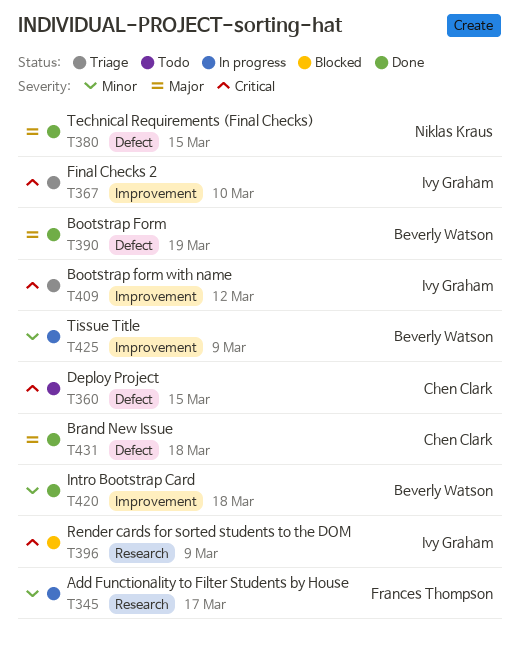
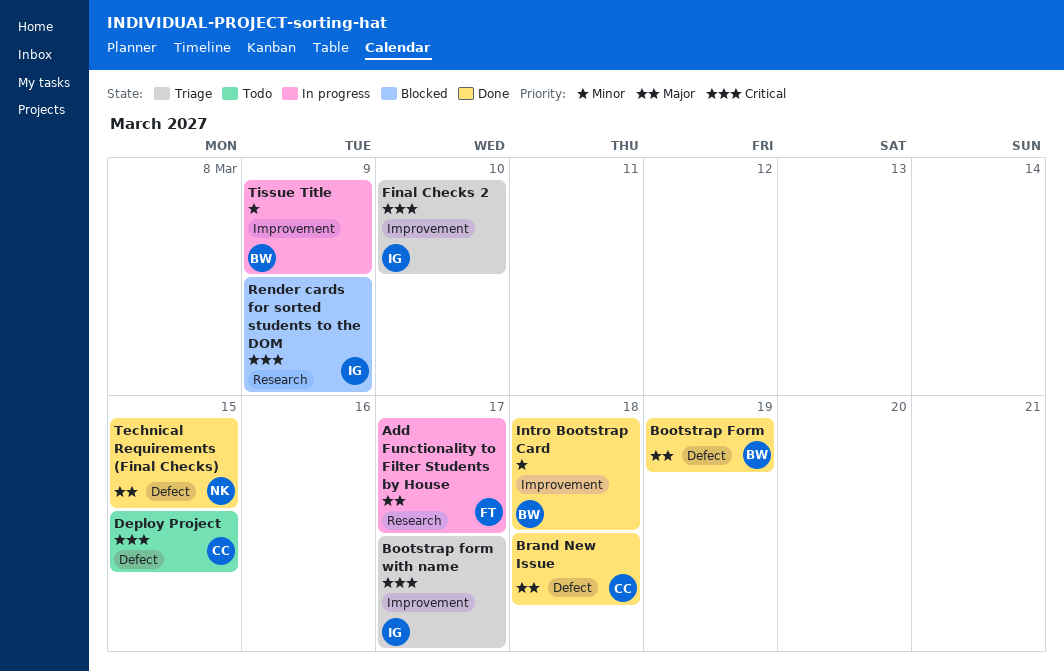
Add Functionality to Filter Students by House, priority: Minor -> Major
Bootstrap form with name, due: Mar 12 -> Mar 17

